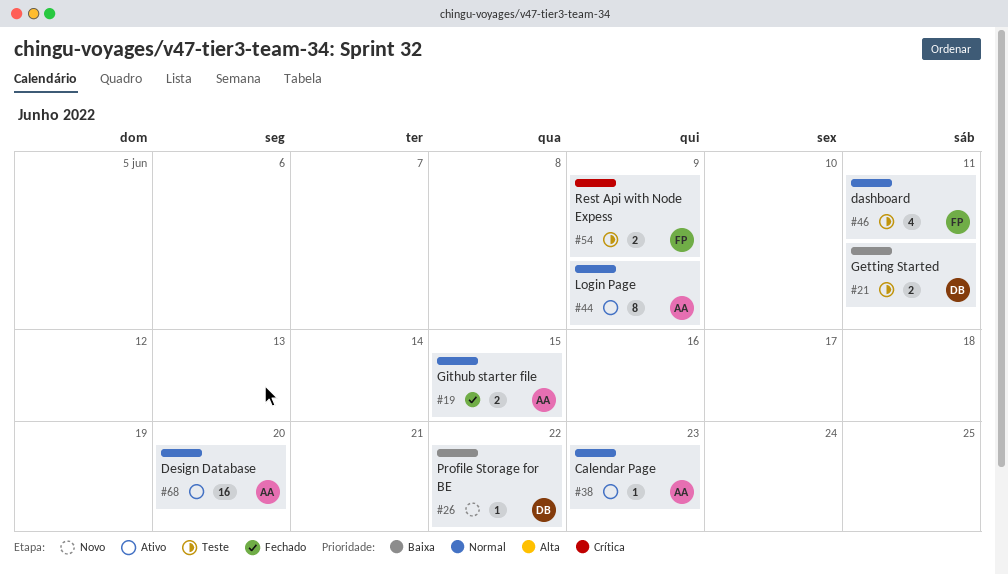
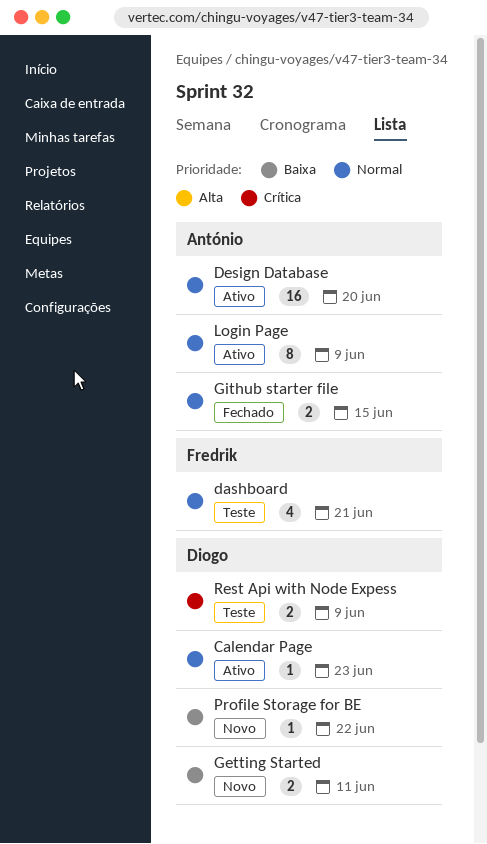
Calendar Page, owner: António -> Diogo
dashboard, due: Jun 11 -> Jun 21
Getting Started, status: Teste -> Novo
Rest Api with Node Expess, owner: Fredrik -> Diogo

